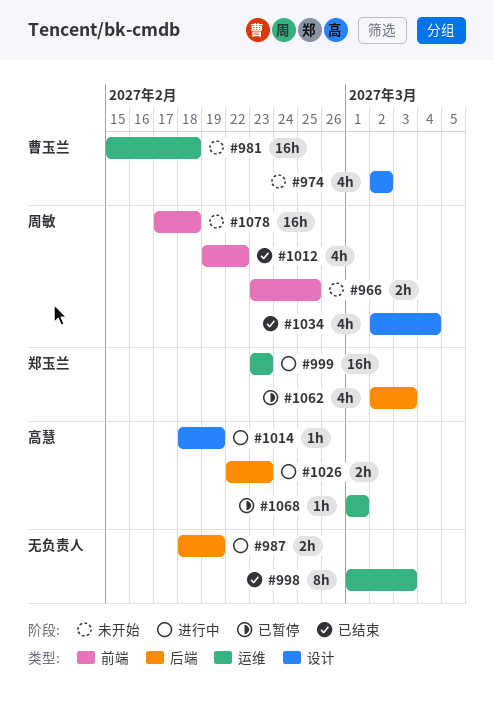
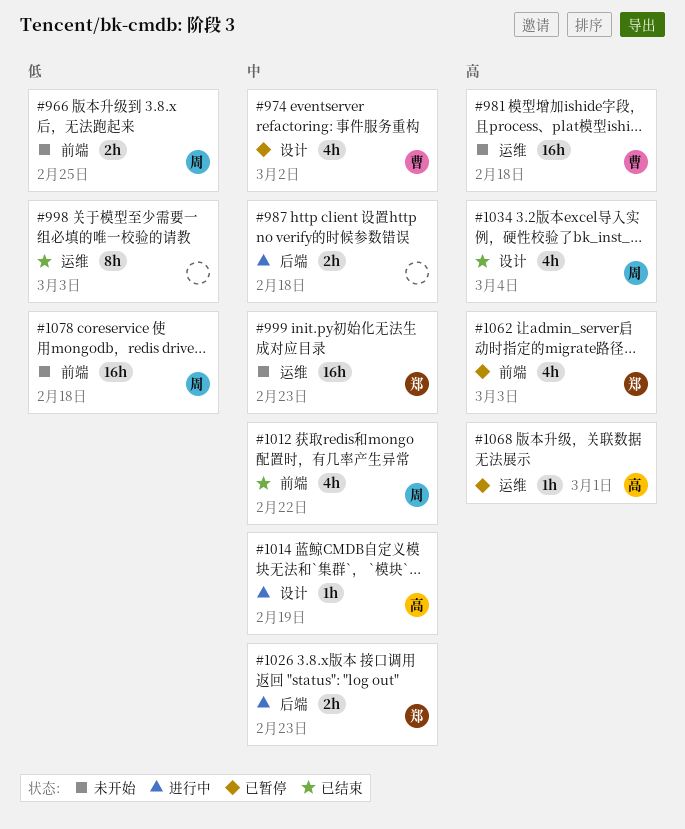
#974, status: 未开始 -> 已暂停
#987, due: Feb 19 -> Feb 18
#999, status: 进行中 -> 未开始
#1026, owner: 高慧 -> 郑玉兰
#1062, label: 后端 -> 前端

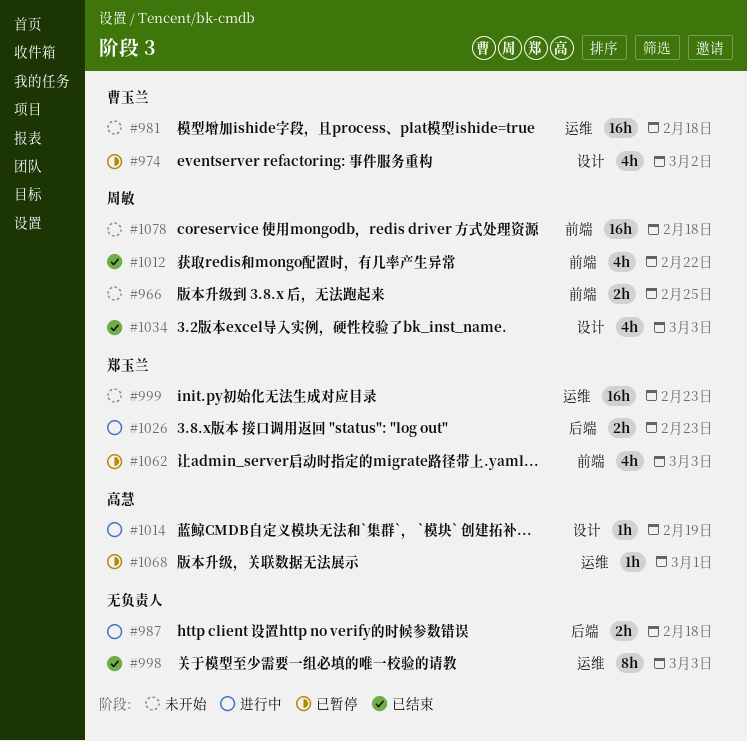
#1034, due: Mar 4 -> Mar 3

